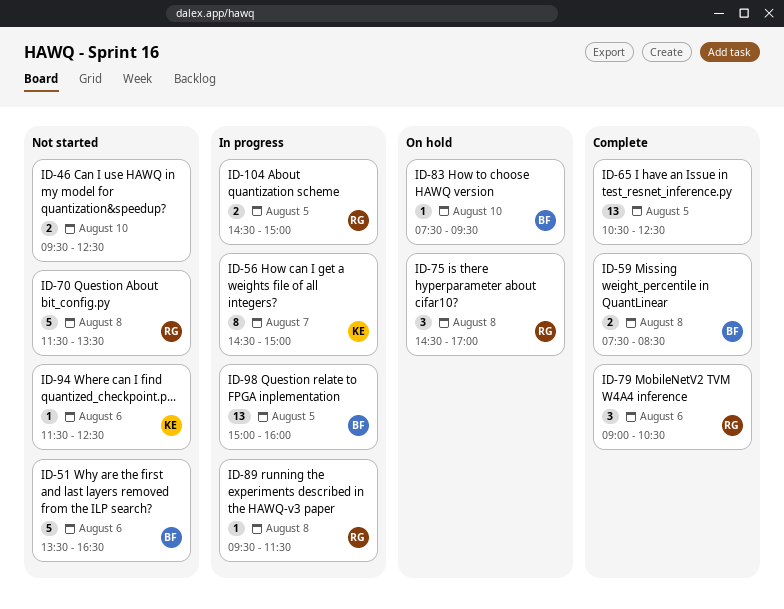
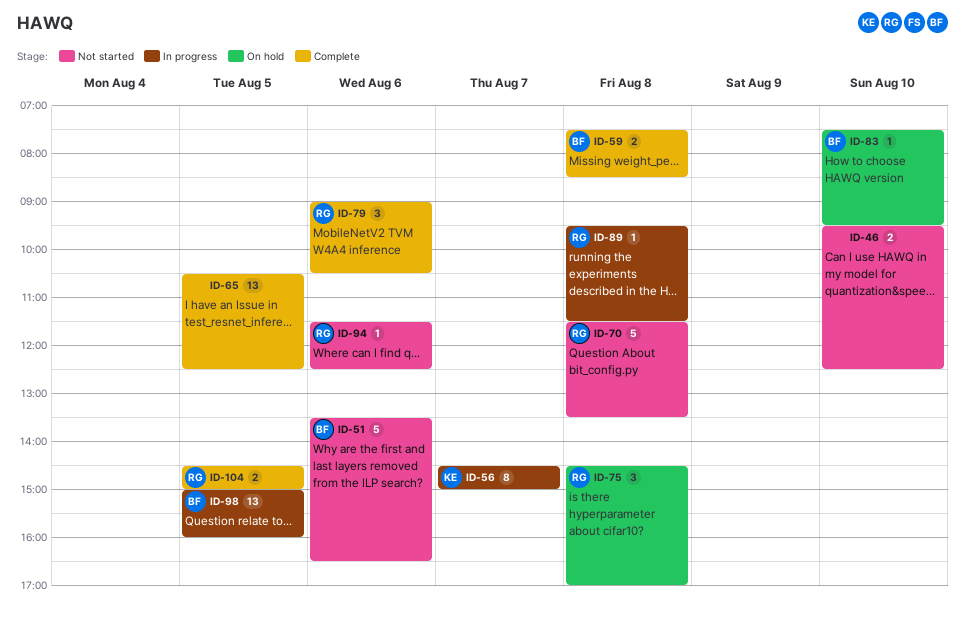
ID-94, owner: KE -> RG
ID-104, status: In progress -> Complete

